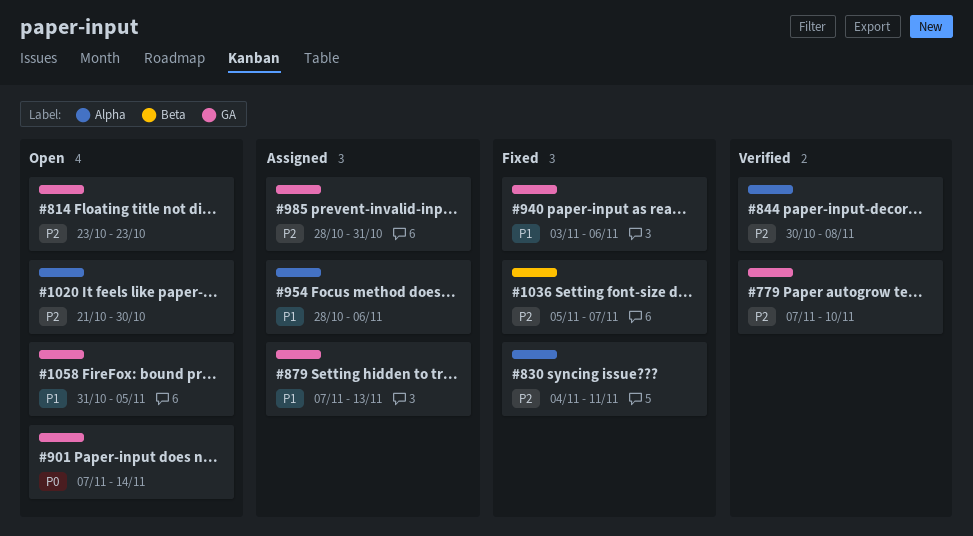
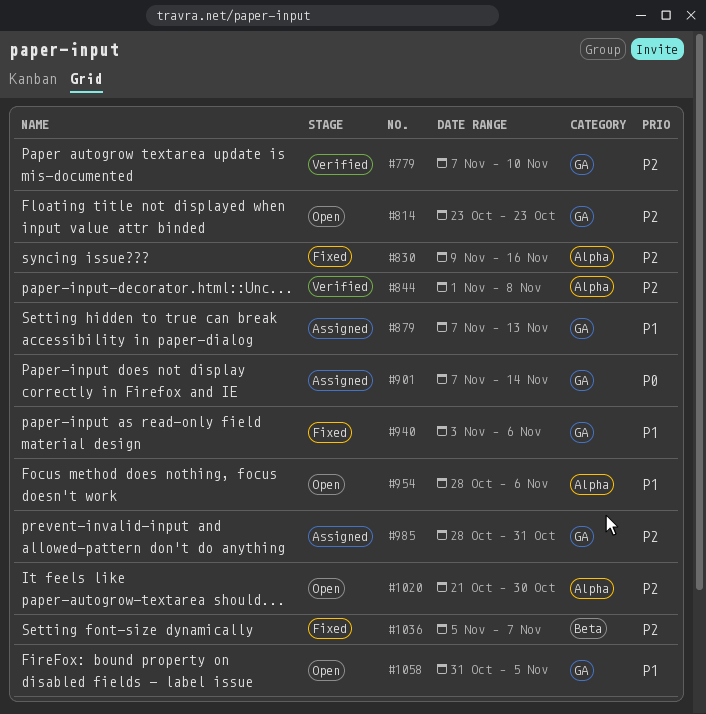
#830, start: Nov 4 -> Nov 9
#830, due: Nov 11 -> Nov 16
#844, start: Oct 30 -> Nov 1
#901, status: Open -> Assigned
#954, status: Assigned -> Open

